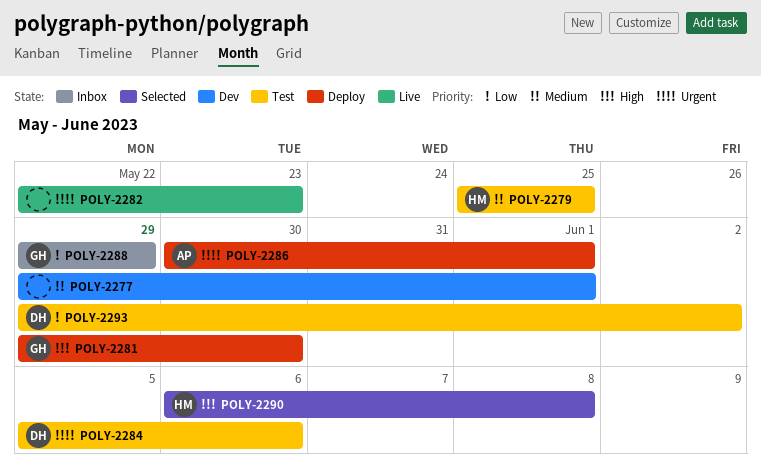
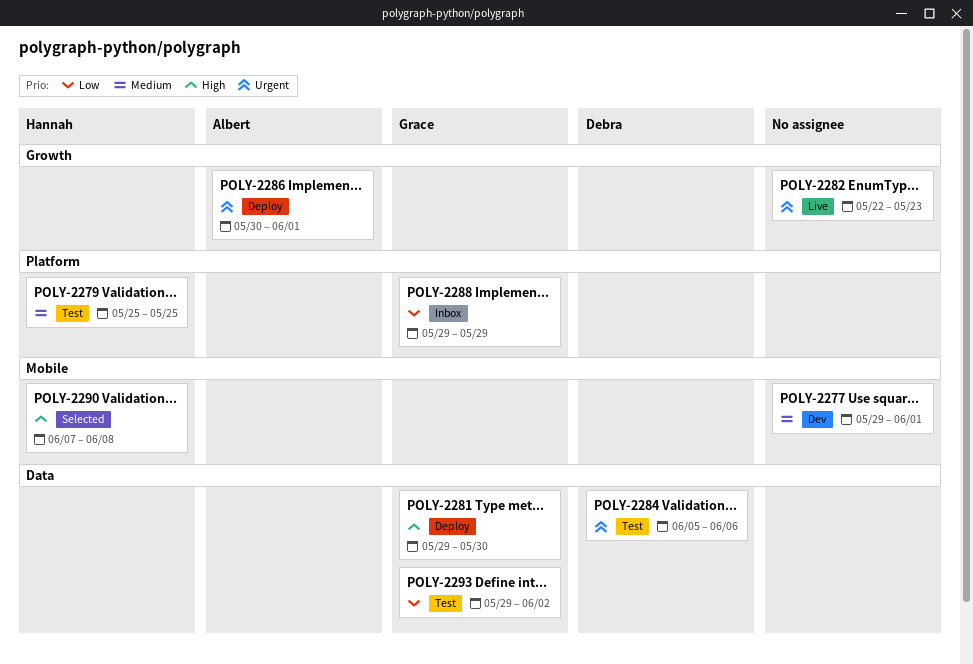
POLY-2290, start: Jun 6 -> Jun 7
POLY-2293, owner: Debra -> Grace

